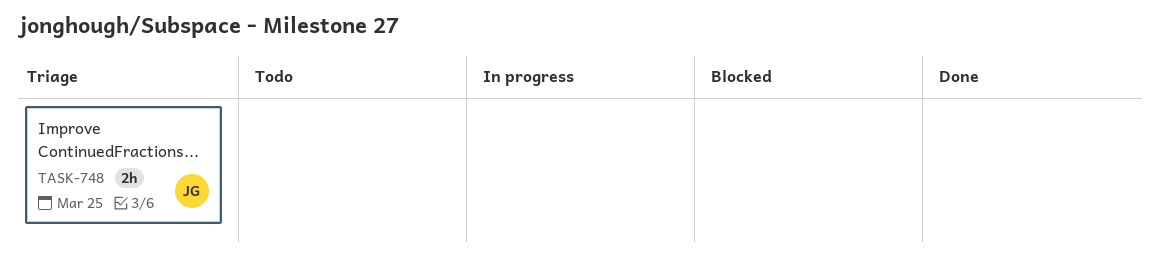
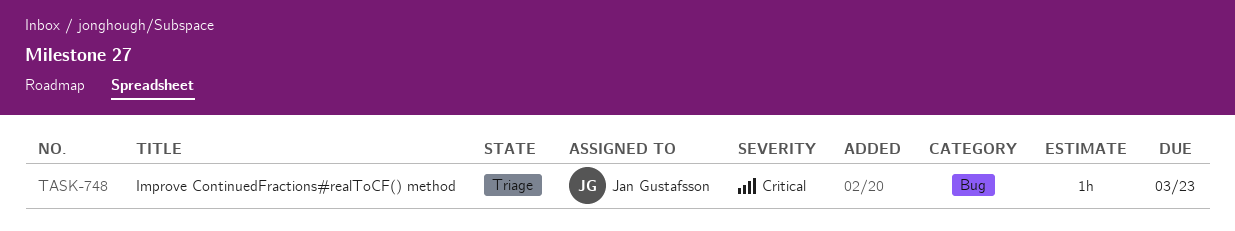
TASK-748, estimate: 2h -> 1h
TASK-748, due: Mar 25 -> Mar 23

